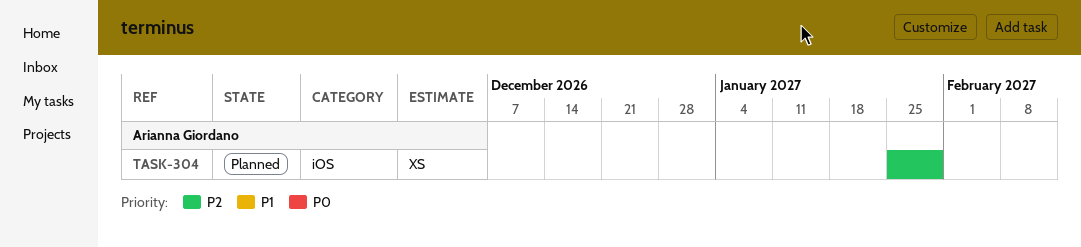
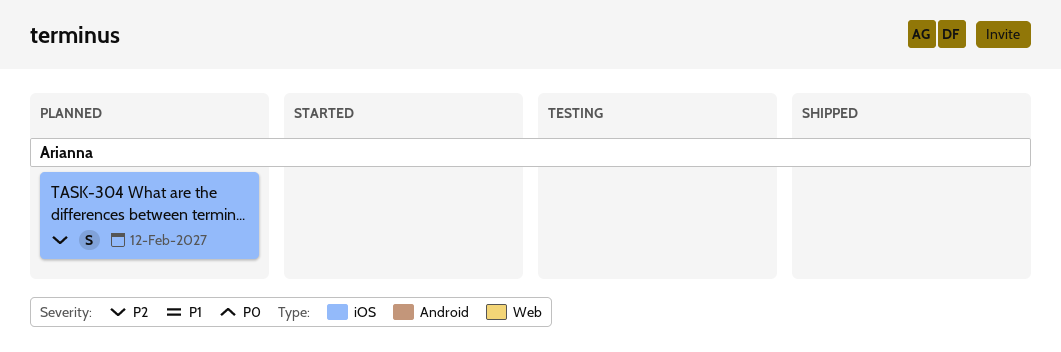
TASK-304, estimate: XS -> S
TASK-304, due: Jan 29 -> Feb 12

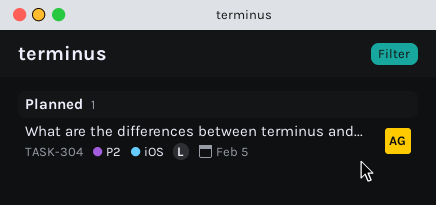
TASK-304, estimate: S -> L
TASK-304, due: Feb 12 -> Feb 5

